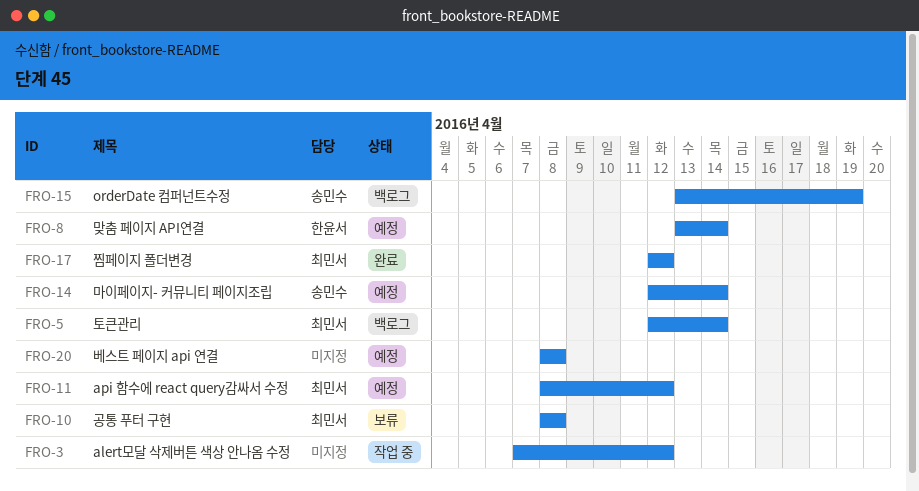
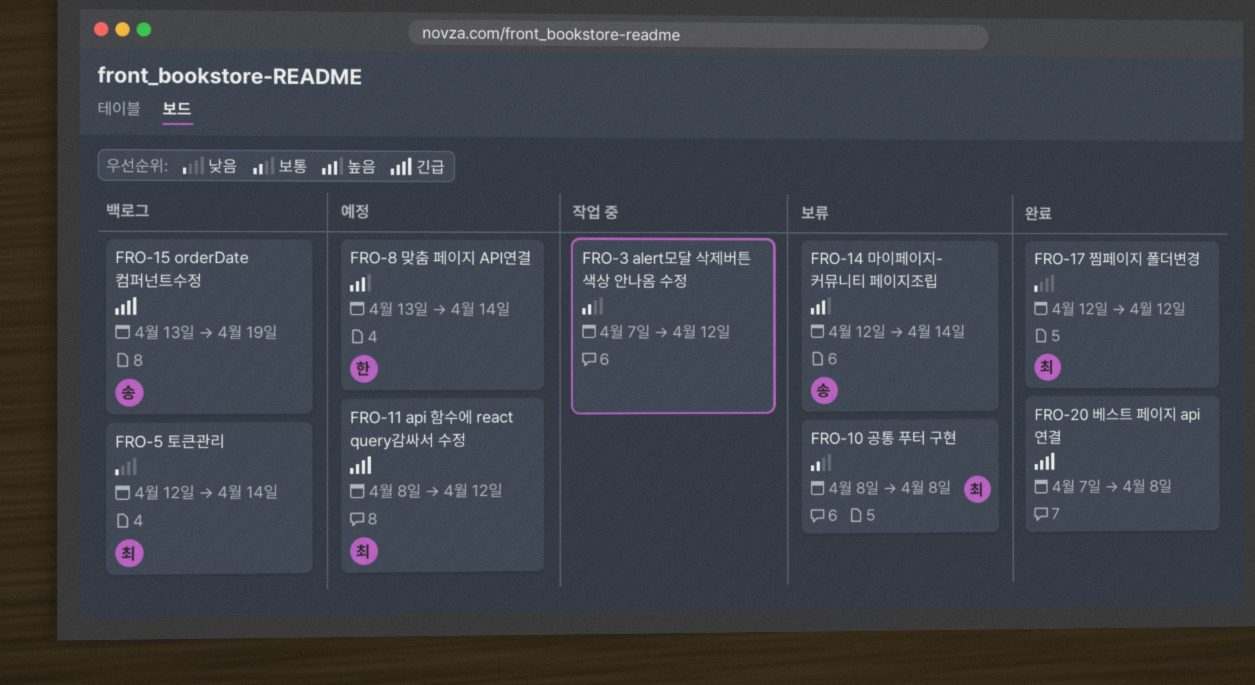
FRO-14, status: 예정 -> 보류
FRO-20, status: 예정 -> 완료
FRO-20, start: Apr 8 -> Apr 7

